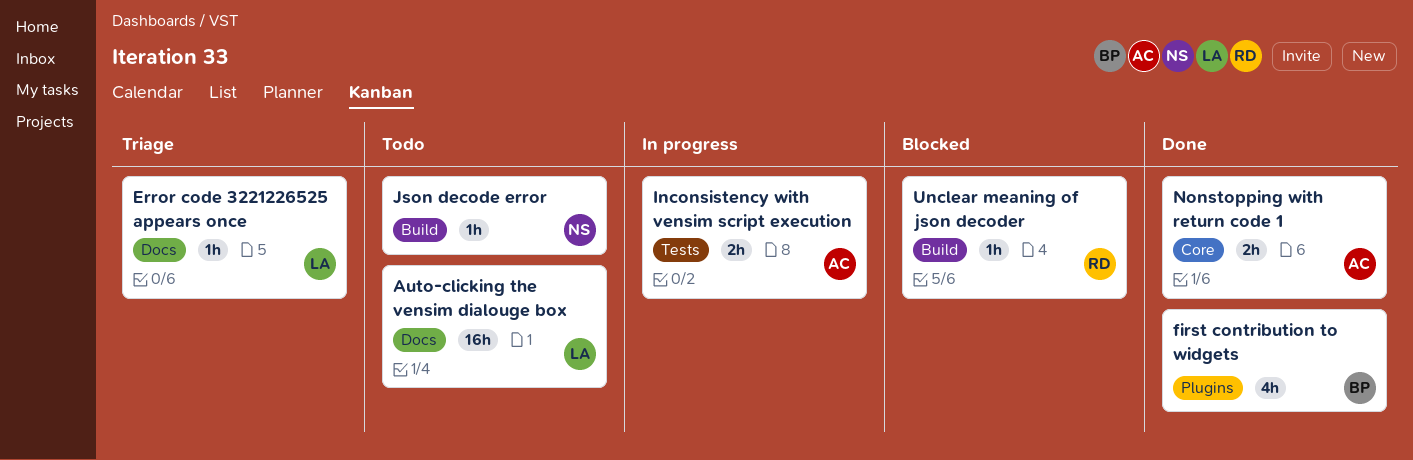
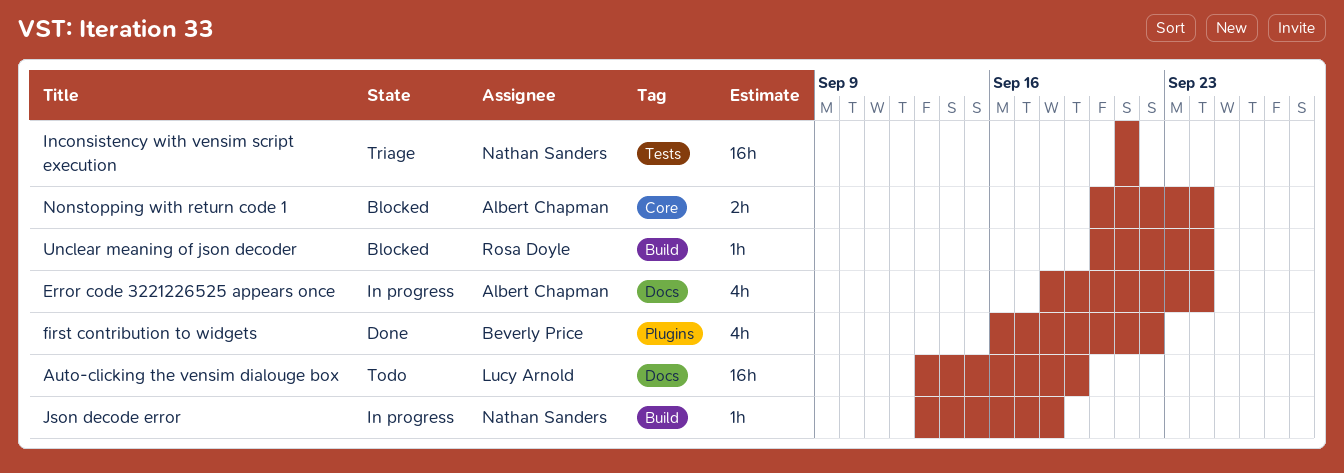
Error code 3221226525 appears once, status: Triage -> In progress
Error code 3221226525 appears once, owner: Lucy Arnold -> Albert Chapman
Error code 3221226525 appears once, estimate: 1h -> 4h
Inconsistency with vensim script execution, status: In progress -> Triage
Inconsistency with vensim script execution, owner: Albert Chapman -> Nathan Sanders
Inconsistency with vensim script execution, estimate: 2h -> 16h
Json decode error, status: Todo -> In progress
Nonstopping with return code 1, status: Done -> Blocked

